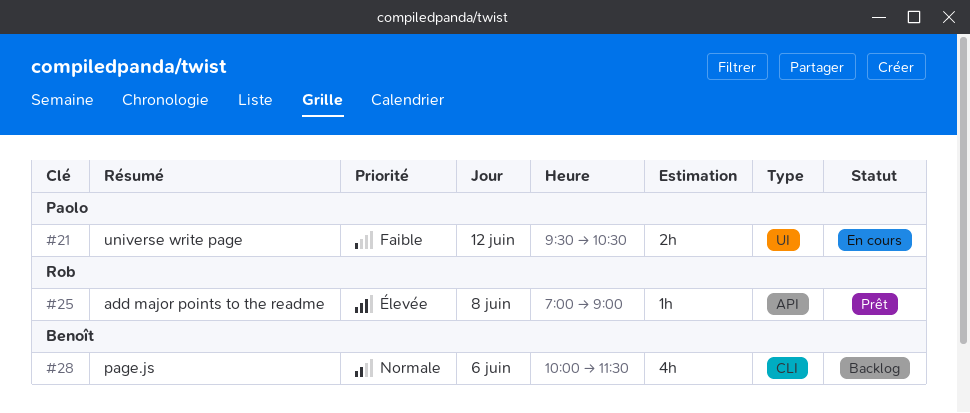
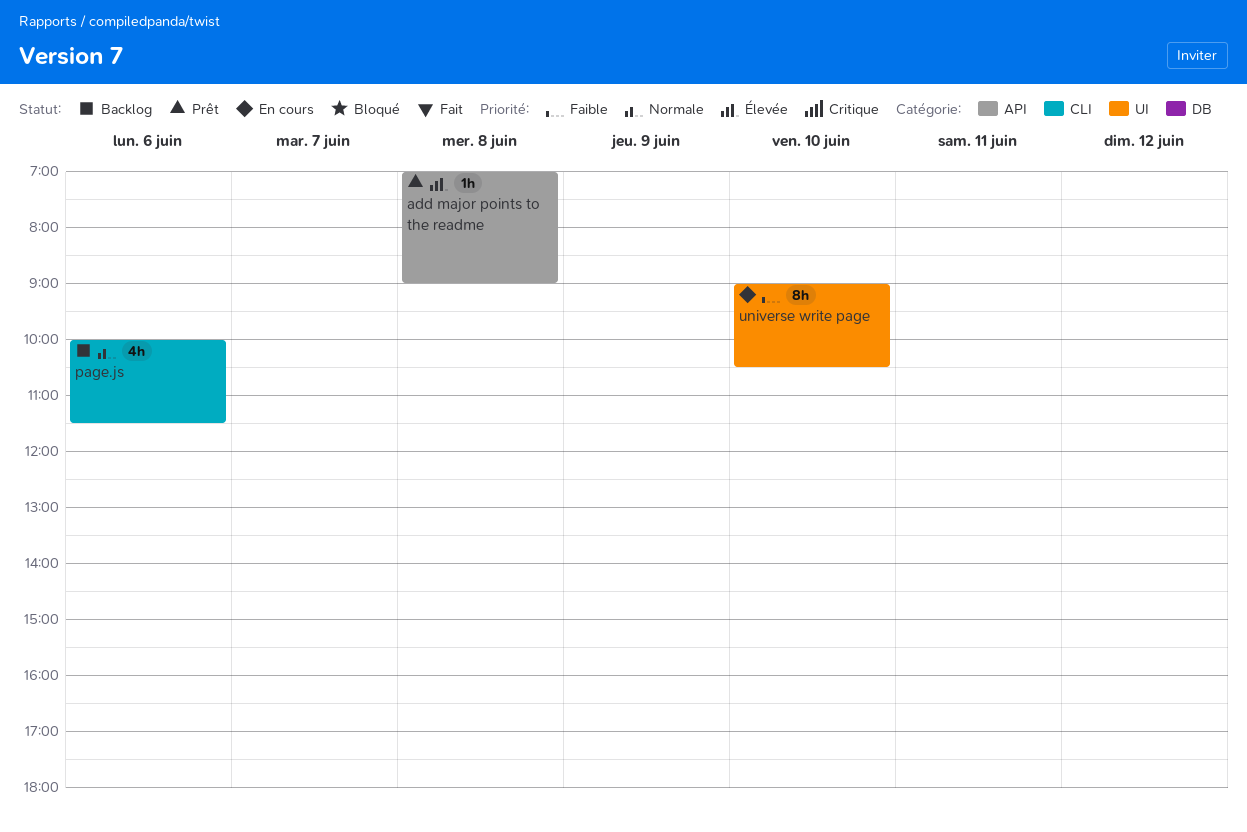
universe write page, estimate: 2h -> 8h
universe write page, day: Jun 12 -> Jun 10
universe write page, begins: 09:30 -> 09:00

